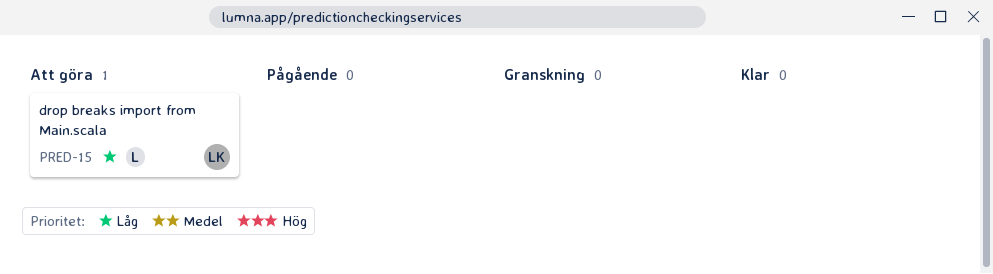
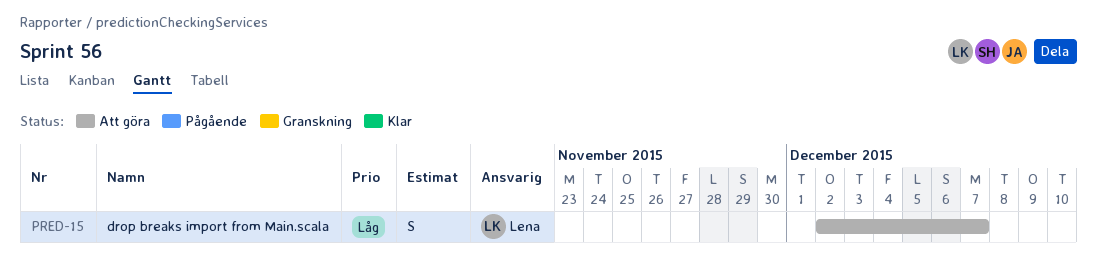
PRED-15, estimate: L -> S

